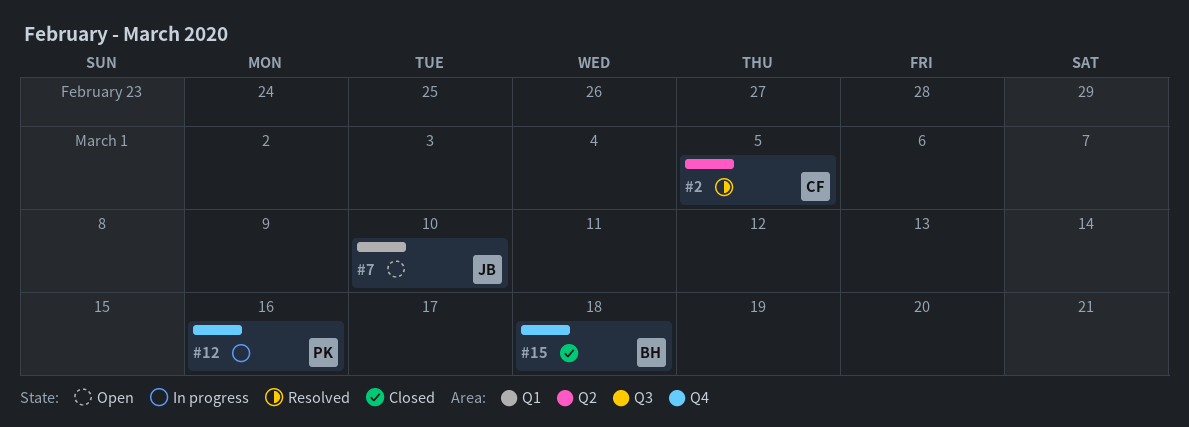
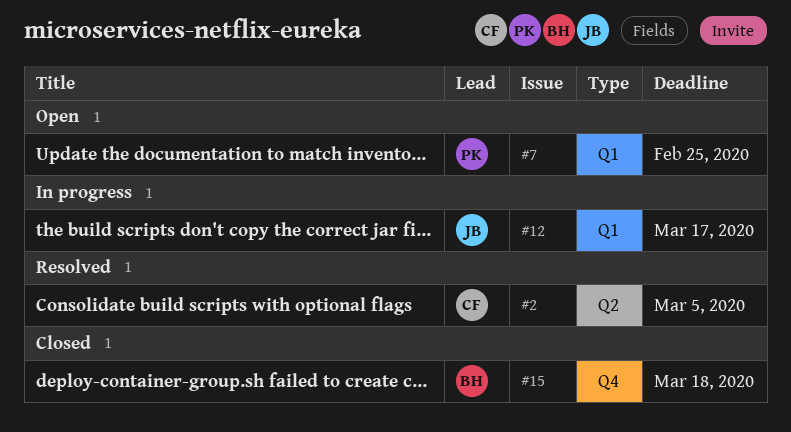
#7, owner: JB -> PK
#7, due: Mar 10 -> Feb 25
#12, owner: PK -> JB
#12, label: Q4 -> Q1
#12, due: Mar 16 -> Mar 17

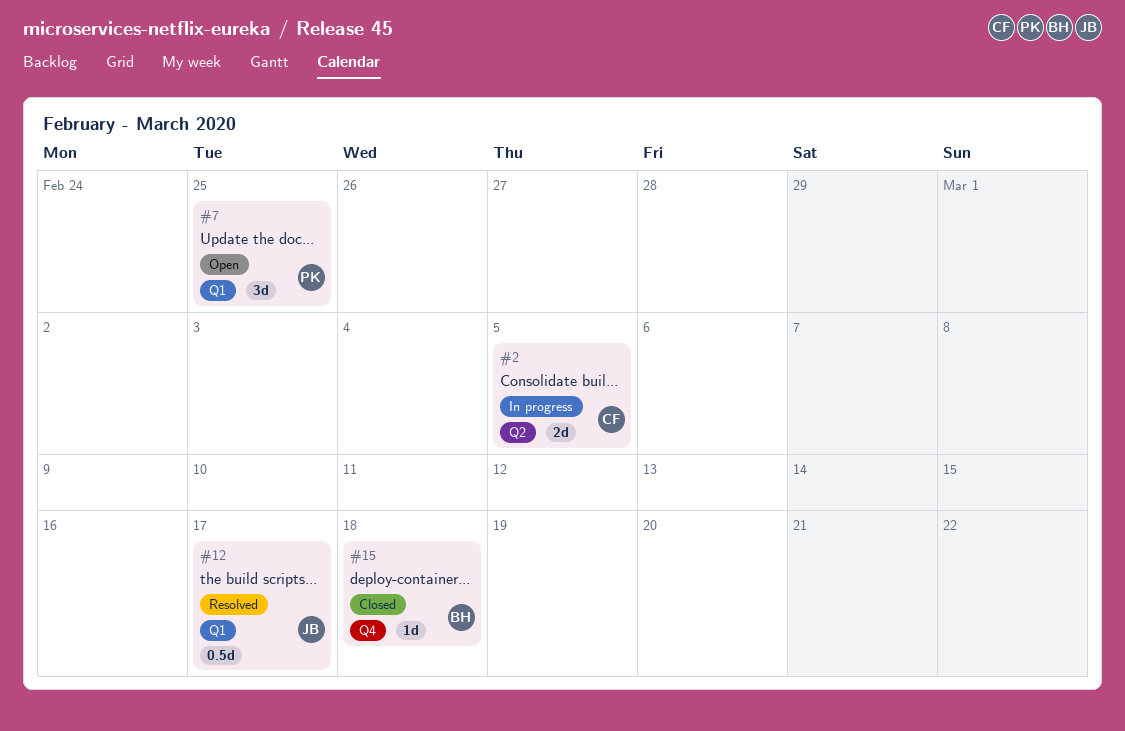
#2, status: Resolved -> In progress
#12, status: In progress -> Resolved

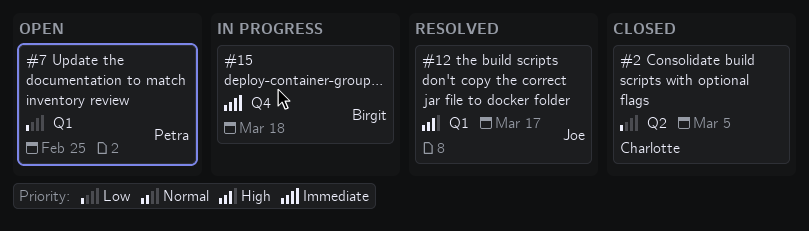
#2, status: In progress -> Closed
#15, status: Closed -> In progress

